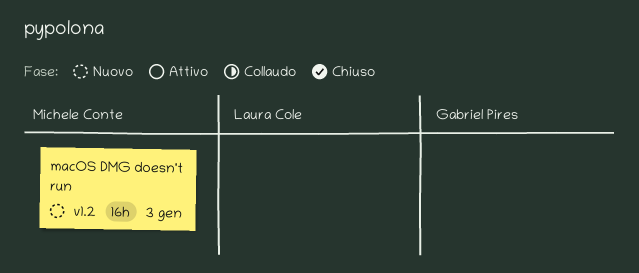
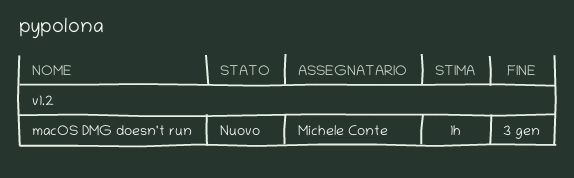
macOS DMG doesn't run, estimate: 16h -> 1h

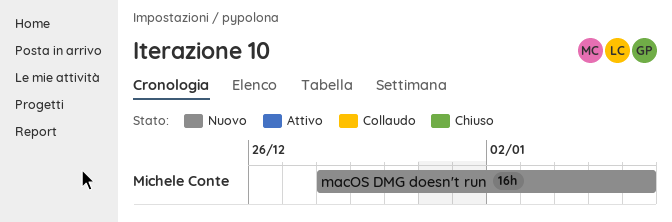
macOS DMG doesn't run, estimate: 1h -> 16h
macOS DMG doesn't run, due: Jan 3 -> Jan 6

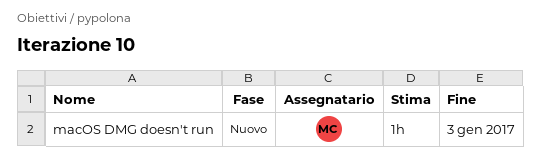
macOS DMG doesn't run, estimate: 16h -> 1h
macOS DMG doesn't run, due: Jan 6 -> Jan 3

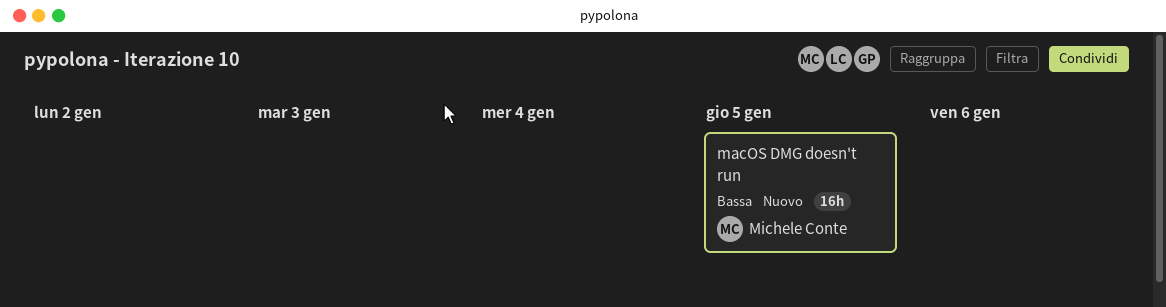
macOS DMG doesn't run, estimate: 1h -> 16h
macOS DMG doesn't run, due: Jan 3 -> Jan 5

